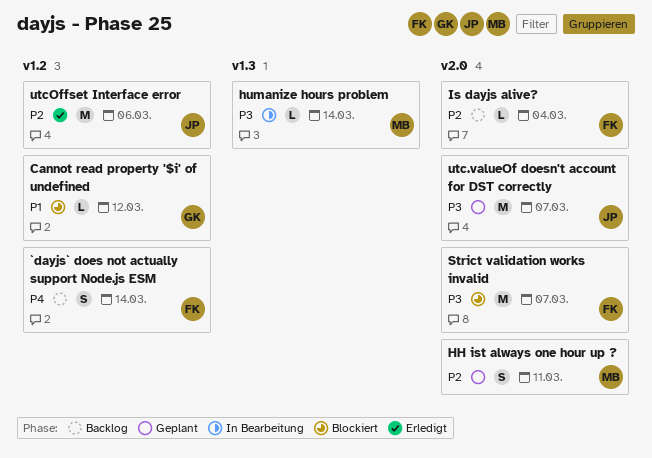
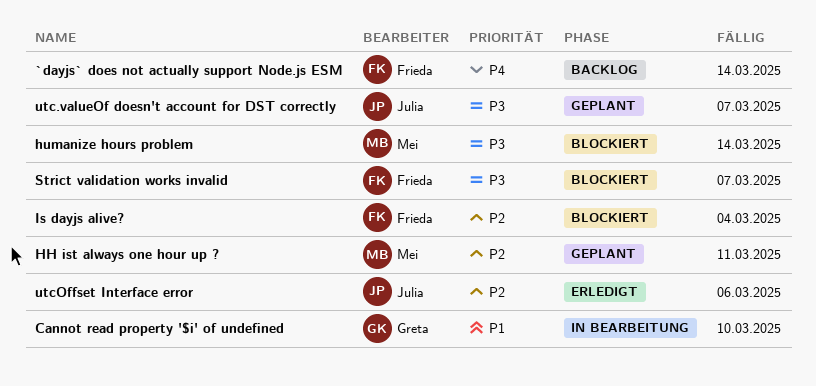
Cannot read property '$i' of undefined, status: Blockiert -> In Bearbeitung
Cannot read property '$i' of undefined, due: Mar 12 -> Mar 10
humanize hours problem, status: In Bearbeitung -> Blockiert
Is dayjs alive?, status: Backlog -> Blockiert

